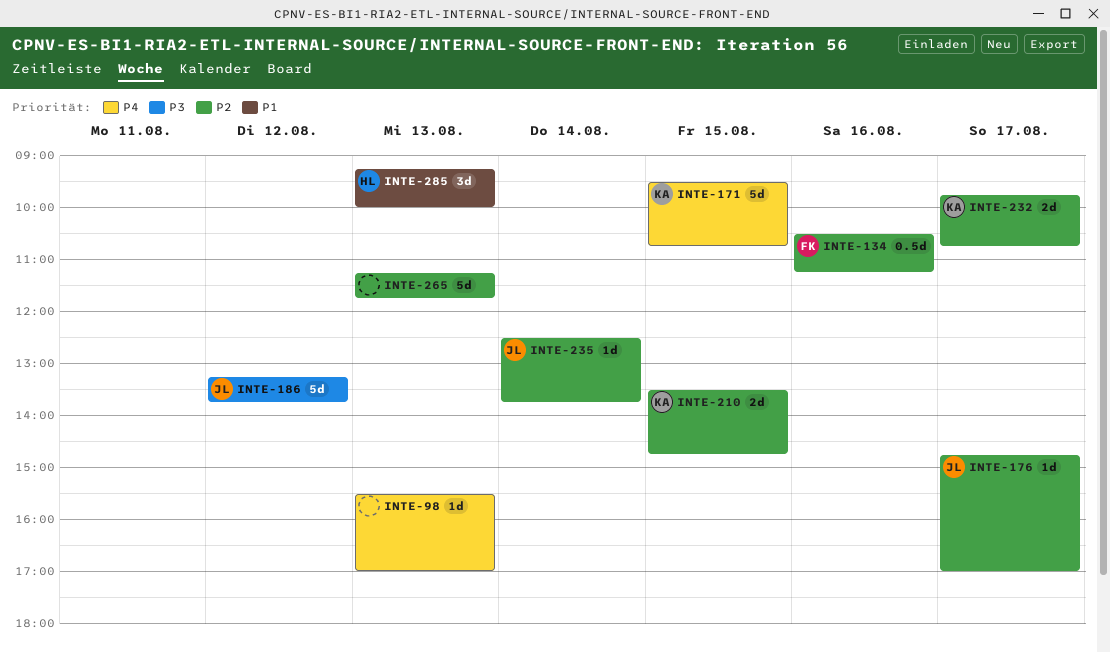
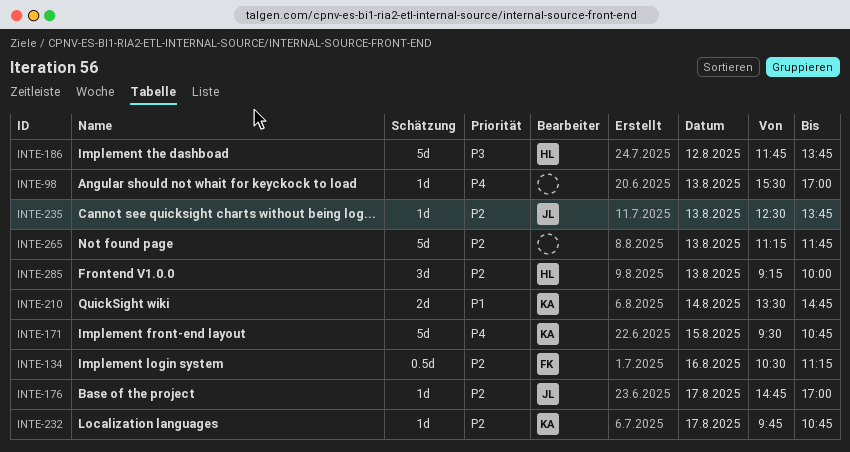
INTE-186, owner: JL -> HL
INTE-186, begins: 13:15 -> 11:45
INTE-210, priority: P2 -> P1
INTE-210, day: Aug 15 -> Aug 14
INTE-232, estimate: 2d -> 1d
INTE-235, day: Aug 14 -> Aug 13
INTE-285, priority: P1 -> P2

